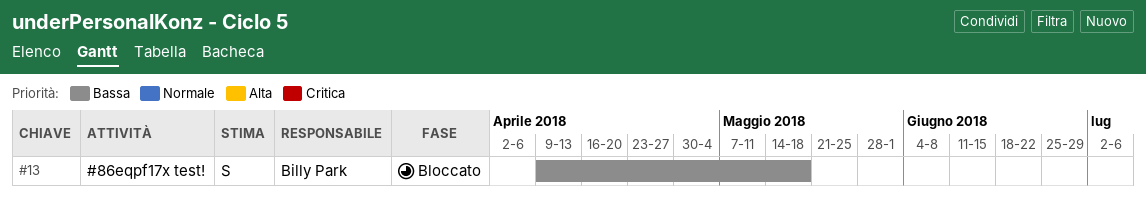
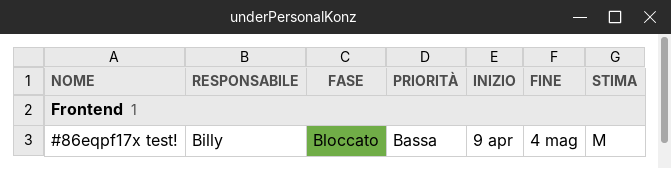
#86eqpf17x test!, estimate: S -> M
#86eqpf17x test!, due: May 18 -> May 4

